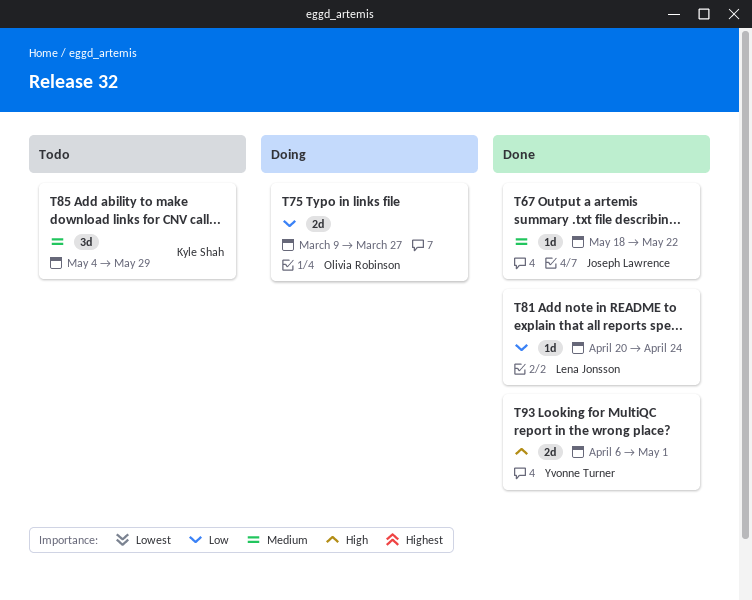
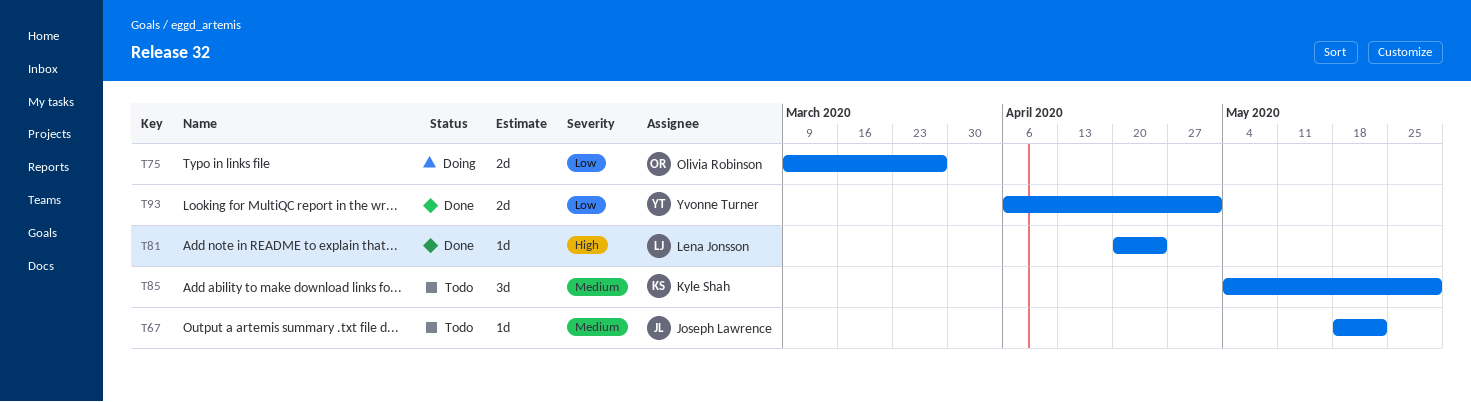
T67, status: Done -> Todo
T81, priority: Low -> High
T93, priority: High -> Low

